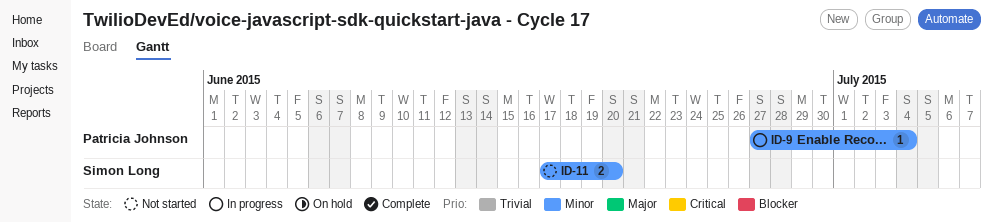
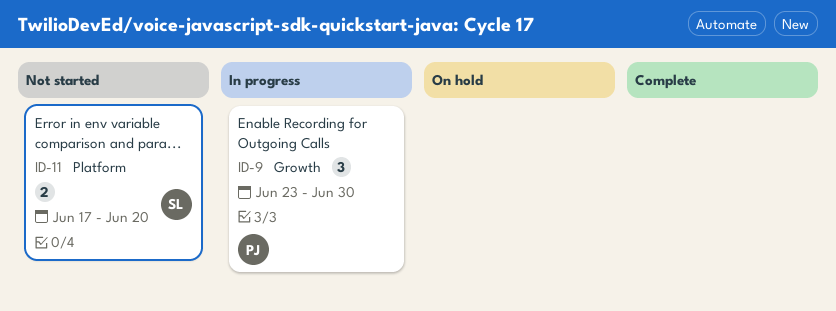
ID-9, estimate: 1 -> 3
ID-9, start: Jun 27 -> Jun 23
ID-9, due: Jul 4 -> Jun 30

